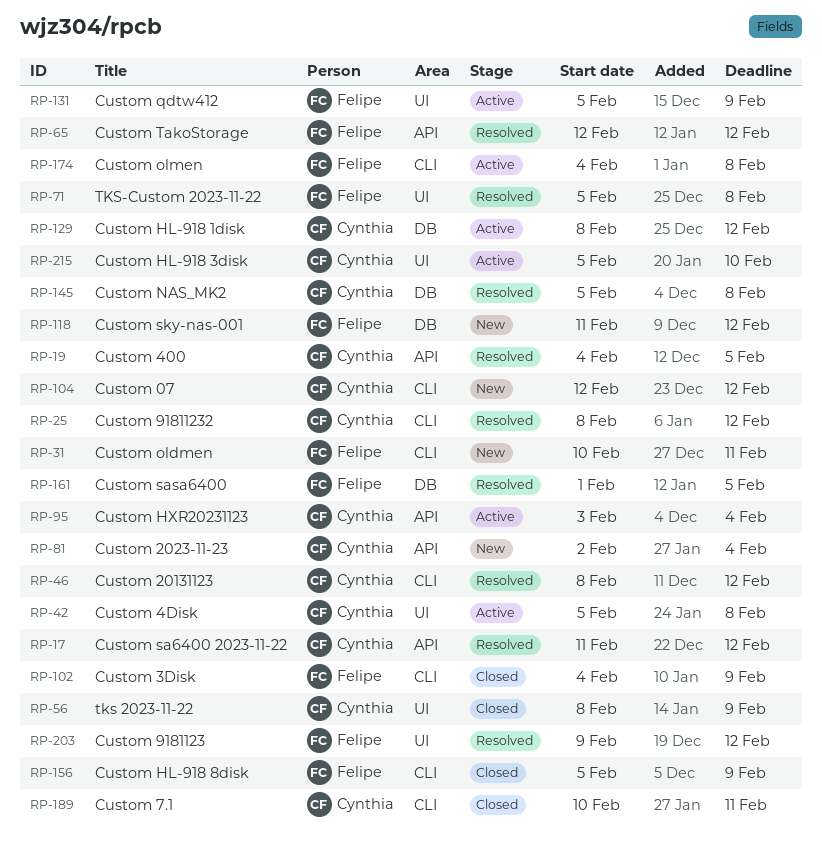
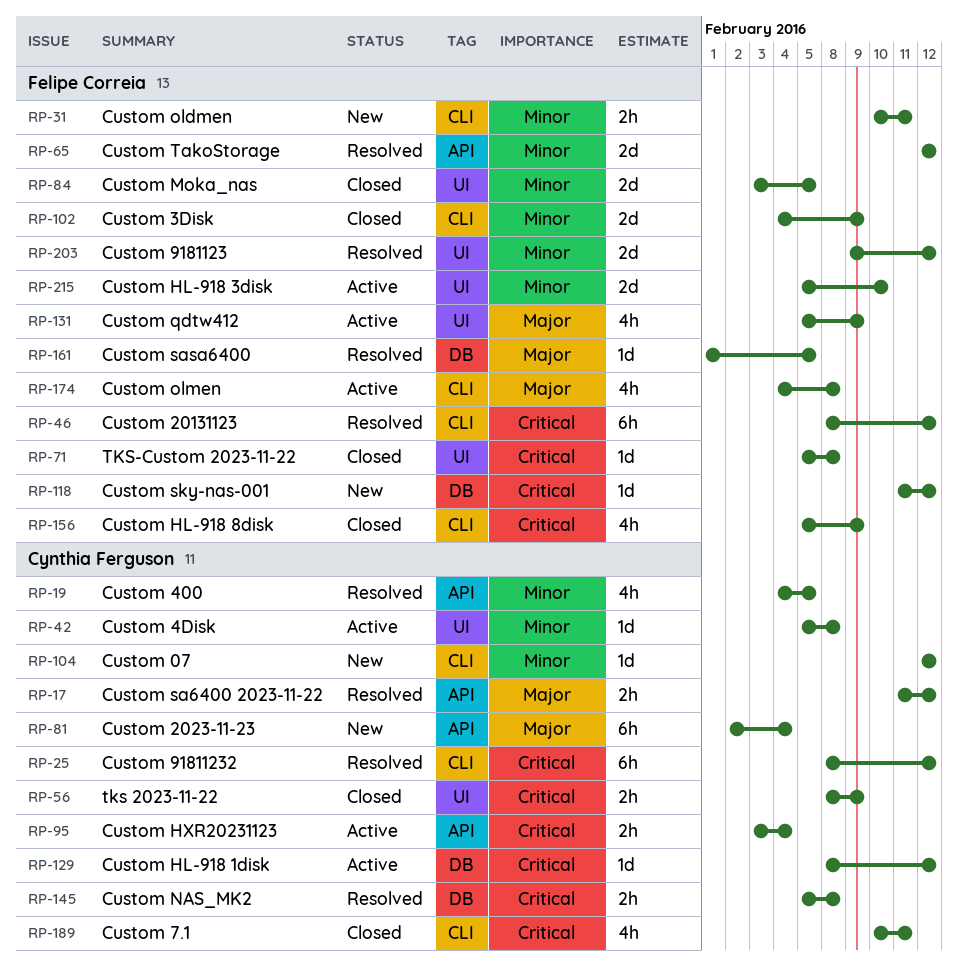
RP-46, owner: Cynthia Ferguson -> Felipe Correia
RP-71, status: Resolved -> Closed
RP-84: none -> present
RP-215, owner: Cynthia Ferguson -> Felipe Correia

